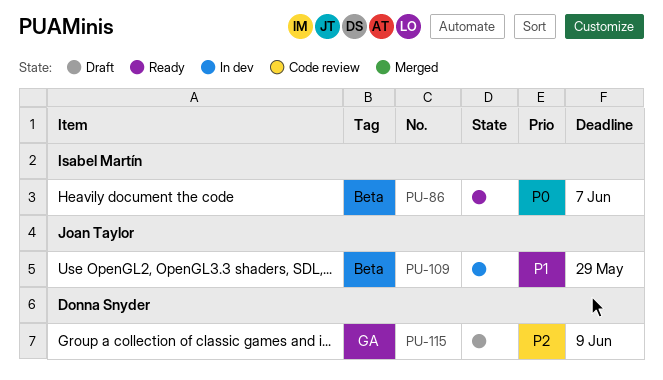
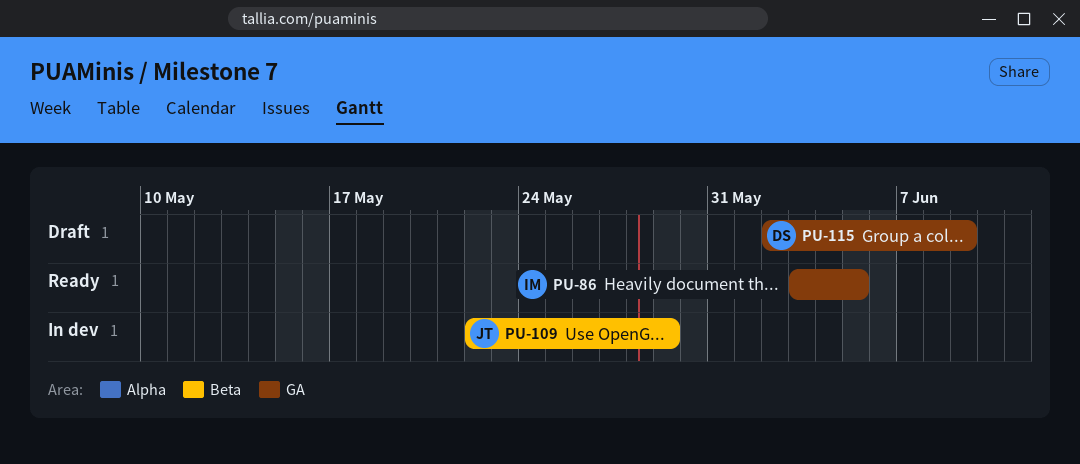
PU-86, label: Beta -> GA
PU-86, due: Jun 7 -> Jun 5

